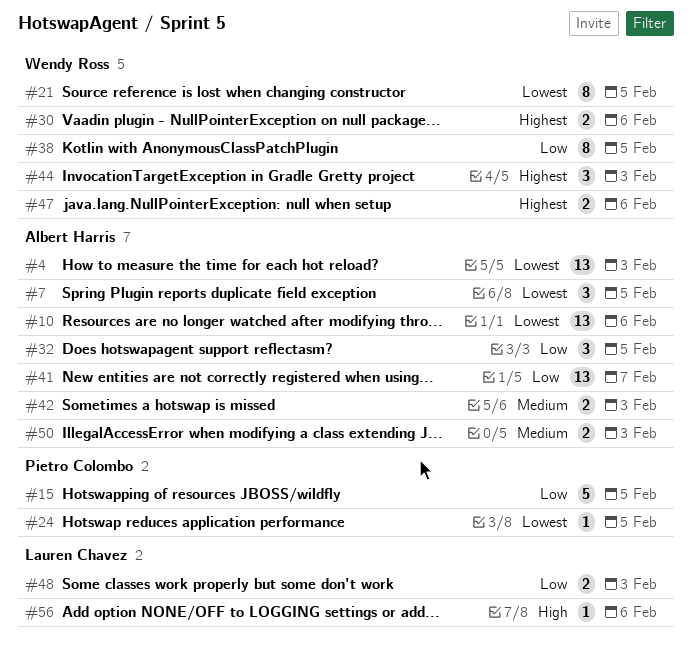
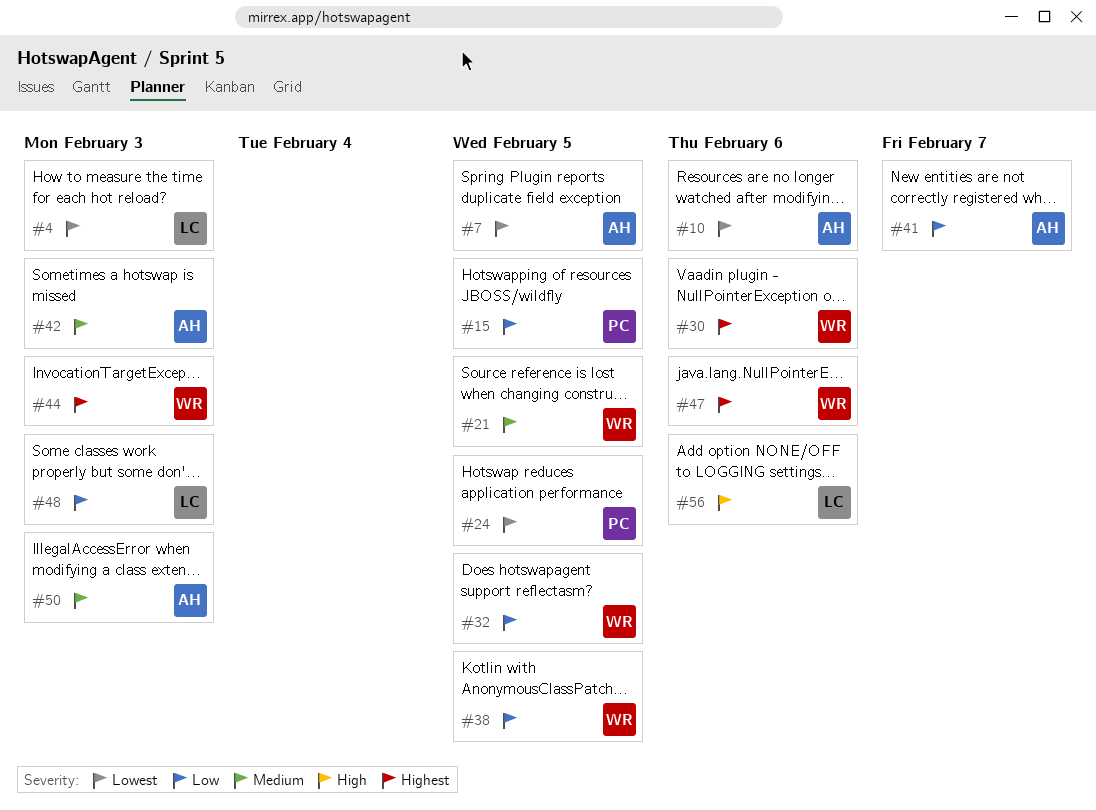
#4, owner: Albert Harris -> Lauren Chavez
#21, priority: Lowest -> Medium
#32, owner: Albert Harris -> Wendy Ross

